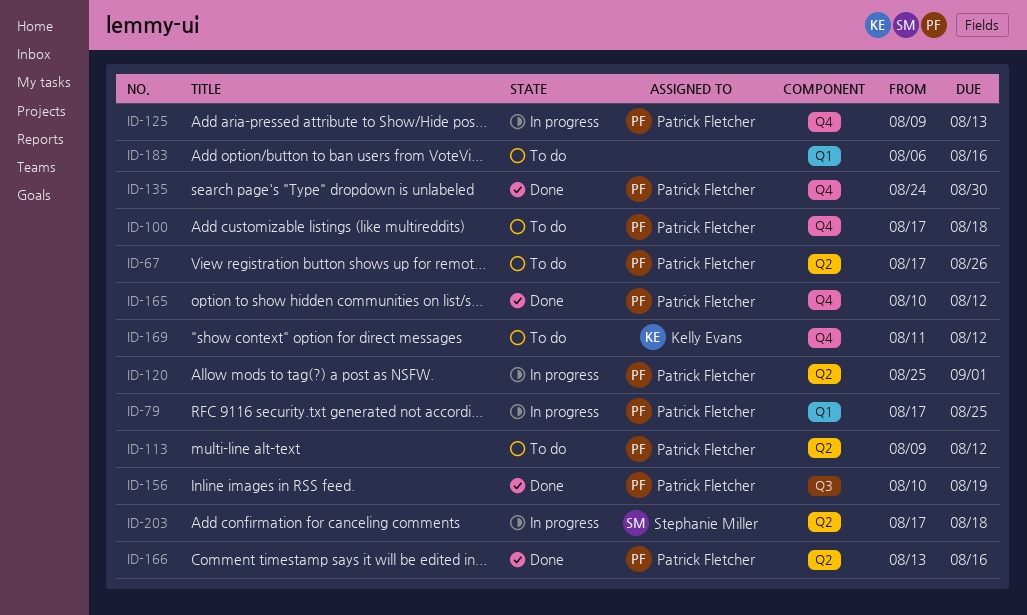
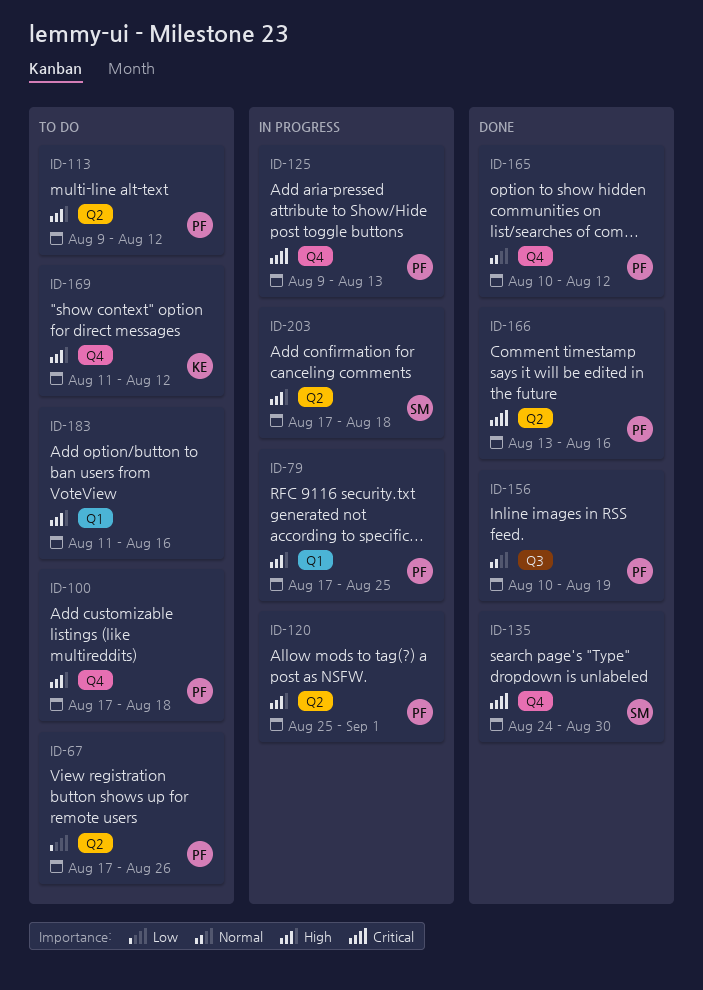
ID-135, owner: Patrick Fletcher -> Stephanie Miller
ID-183, start: Aug 6 -> Aug 11

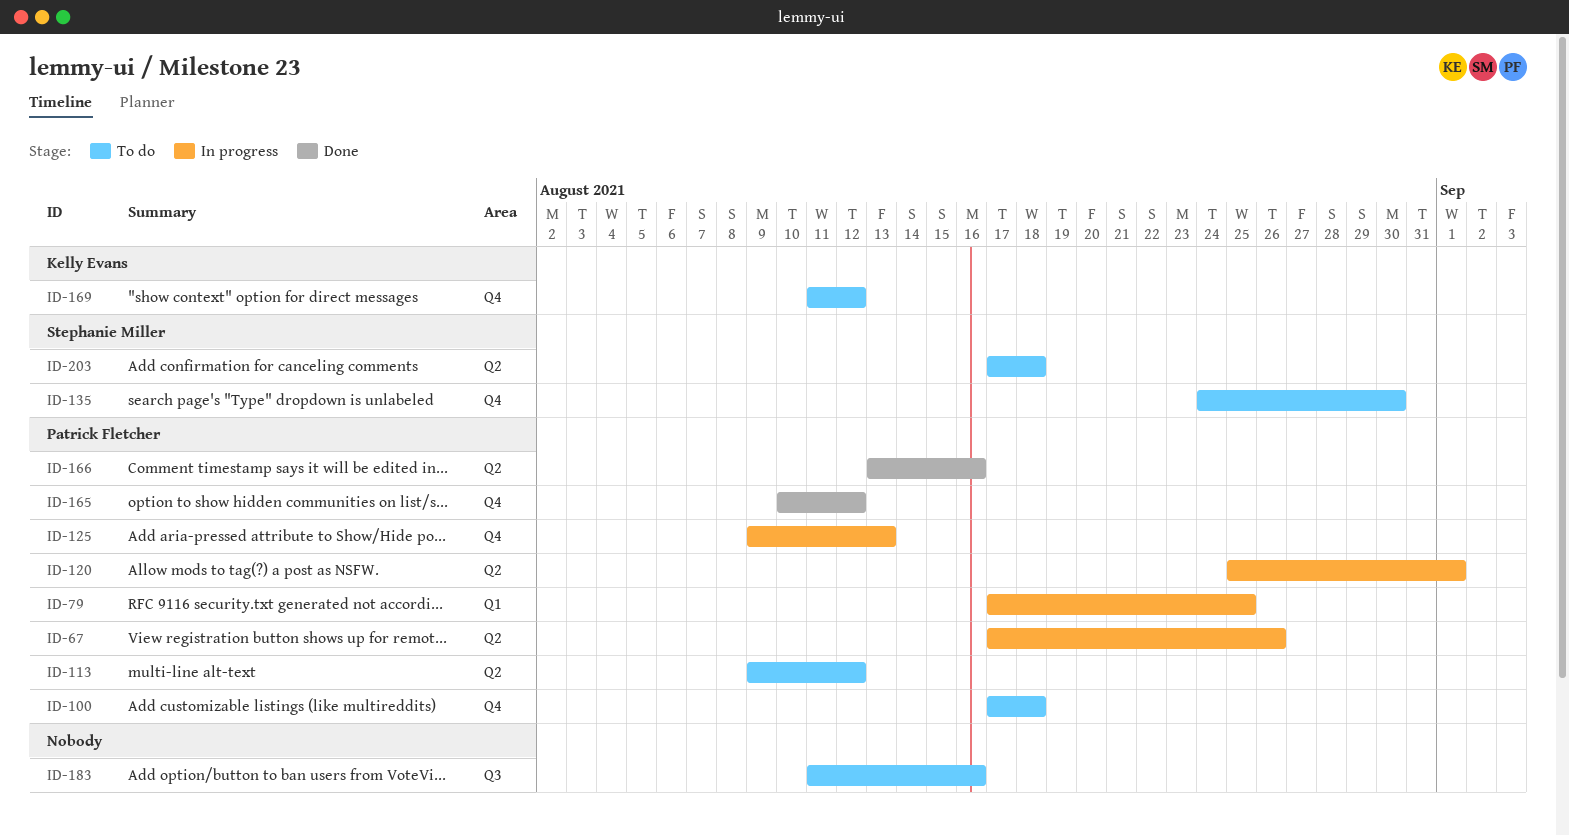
ID-67, status: To do -> In progress
ID-135, status: Done -> To do
ID-156: present -> none
ID-183, label: Q1 -> Q3
ID-203, status: In progress -> To do

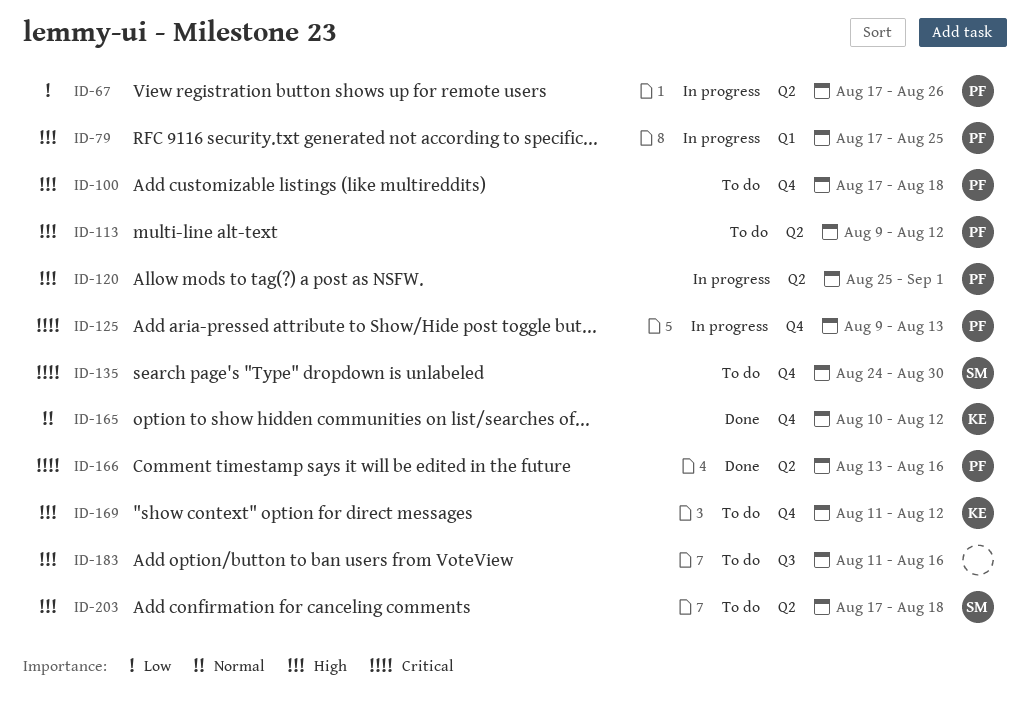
ID-165, owner: Patrick Fletcher -> Kelly Evans

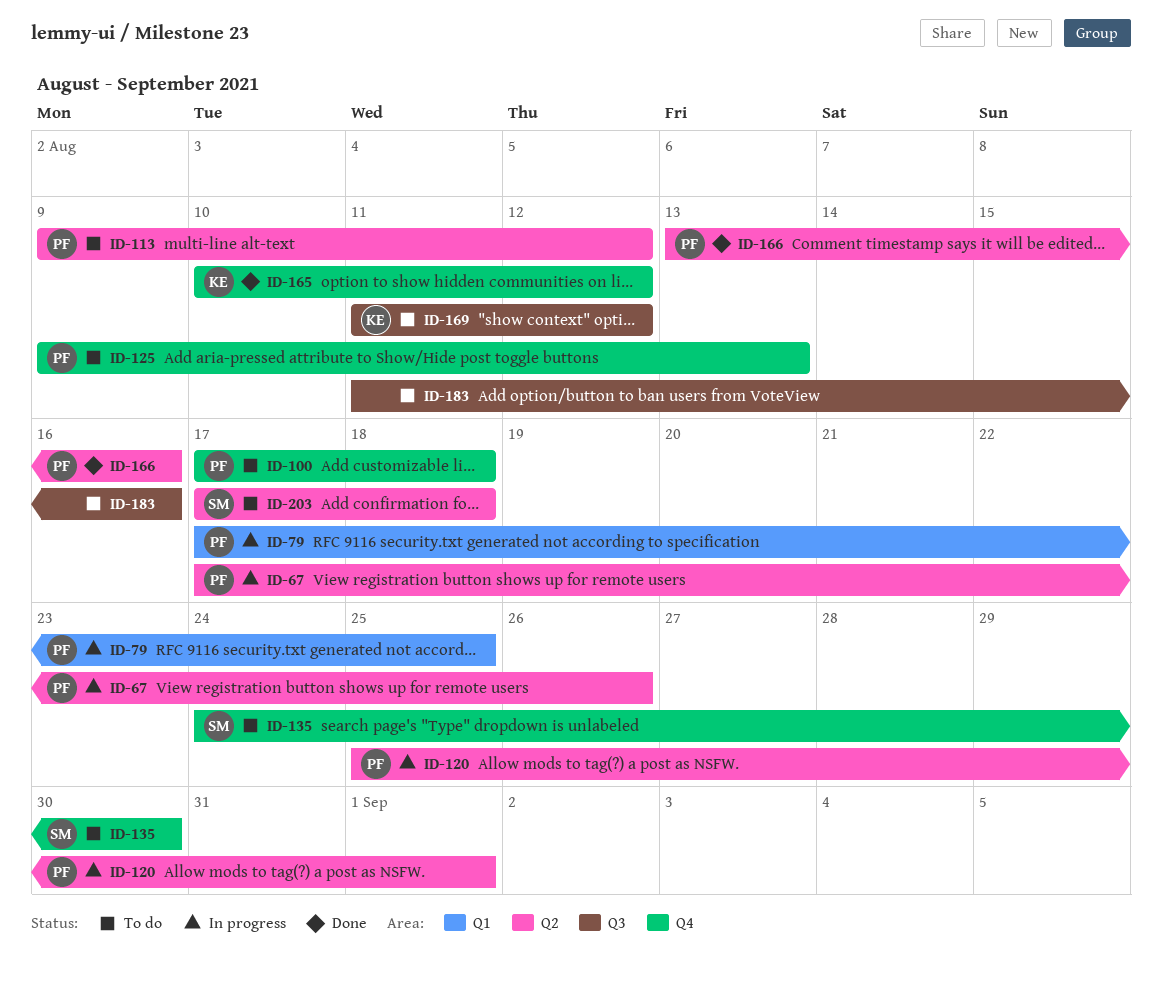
ID-125, status: In progress -> To do
ID-169, label: Q4 -> Q3

